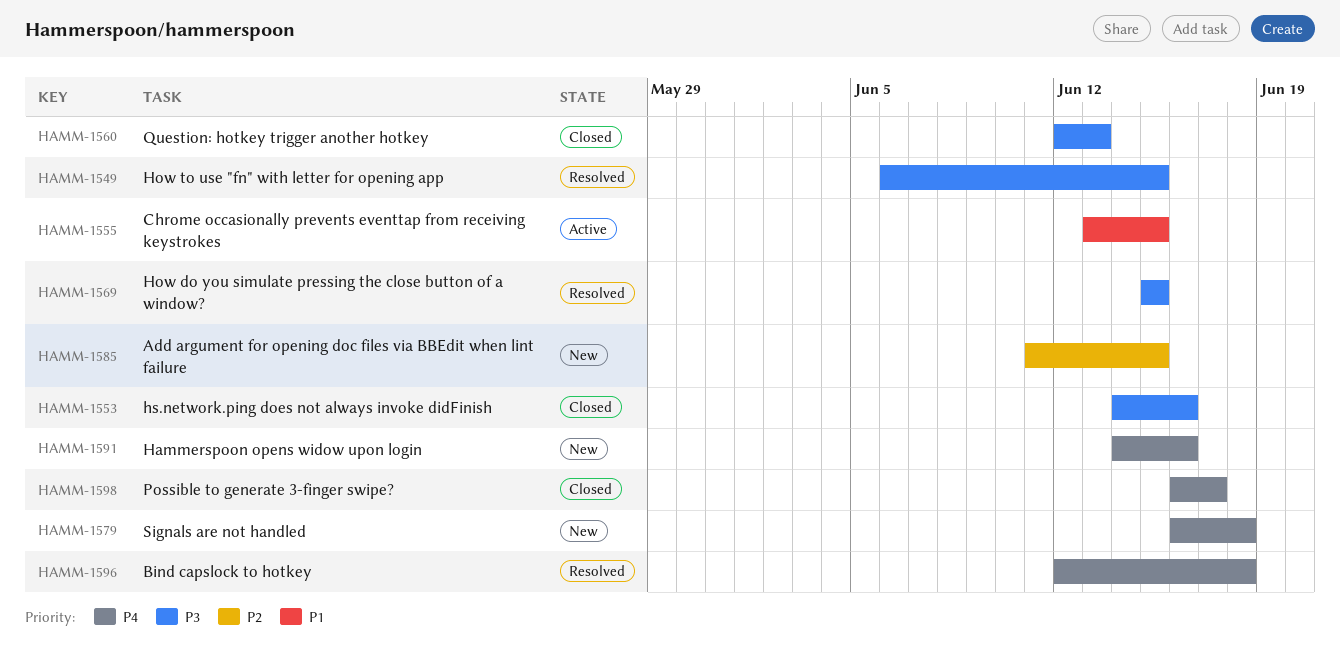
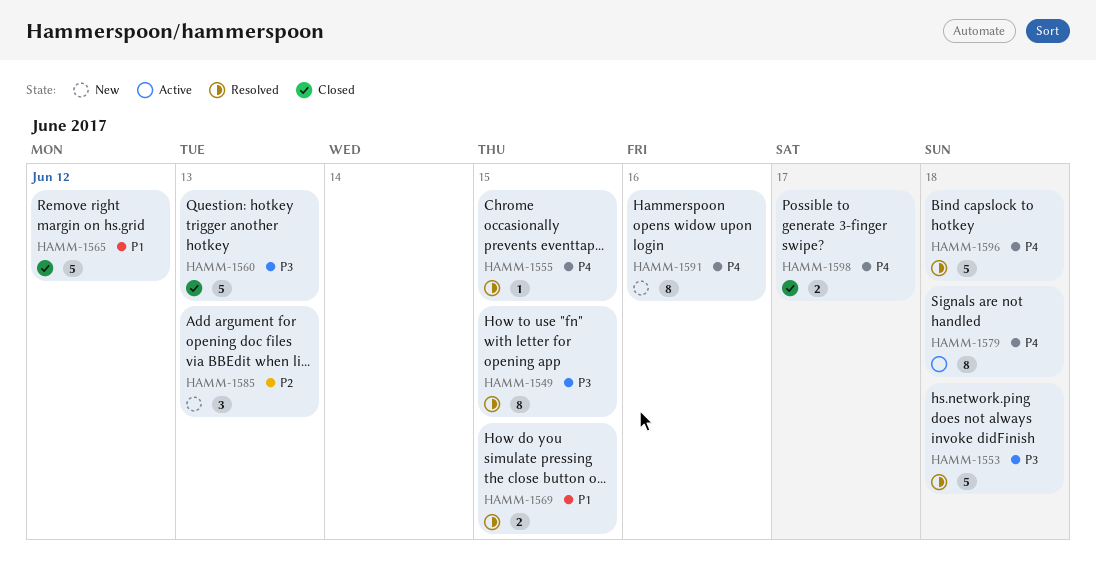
HAMM-1553, status: Closed -> Resolved
HAMM-1553, due: Jun 16 -> Jun 18
HAMM-1555, status: Active -> Resolved
HAMM-1555, priority: P1 -> P4
HAMM-1565: none -> present
HAMM-1569, priority: P3 -> P1
HAMM-1579, status: New -> Active
HAMM-1585, due: Jun 15 -> Jun 13

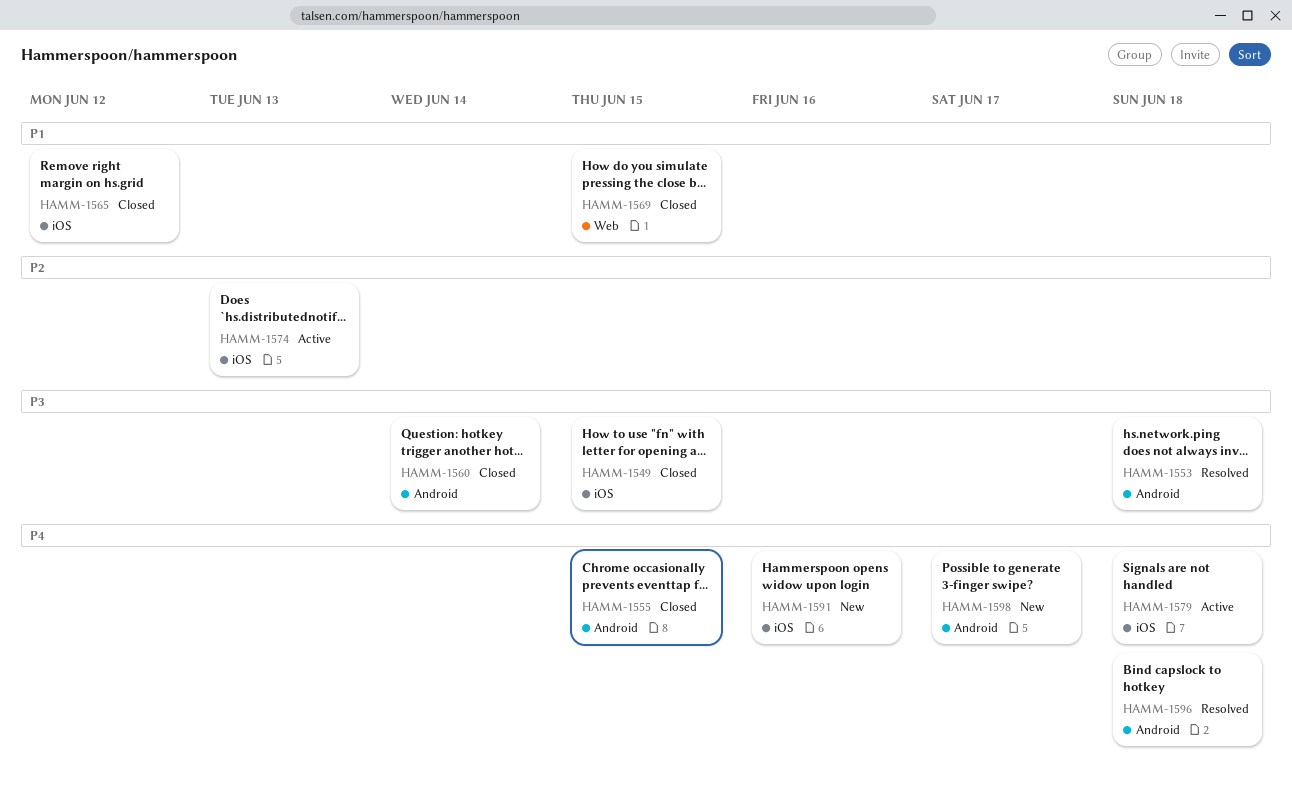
HAMM-1549, status: Resolved -> Closed
HAMM-1555, status: Resolved -> Closed
HAMM-1560, due: Jun 13 -> Jun 14
HAMM-1569, status: Resolved -> Closed
HAMM-1574: none -> present
HAMM-1585: present -> none
HAMM-1598, status: Closed -> New

